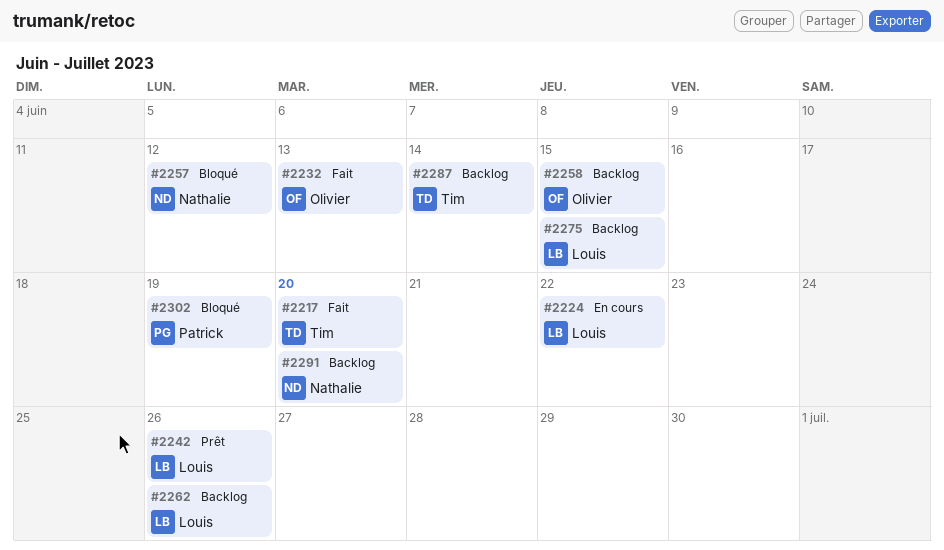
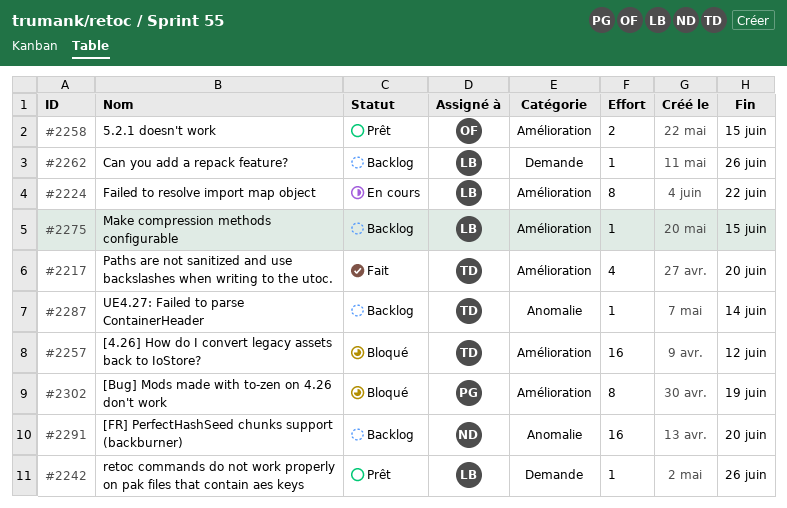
#2232: present -> none
#2257, owner: Nathalie -> Tim
#2258, status: Backlog -> Prêt

